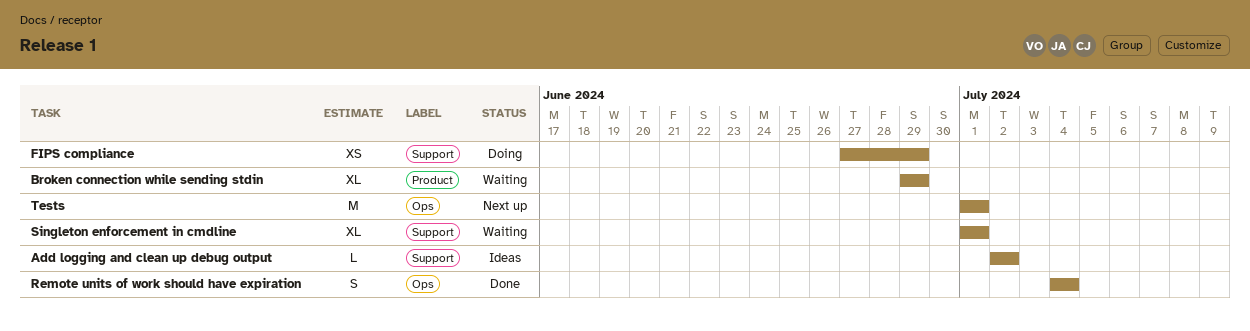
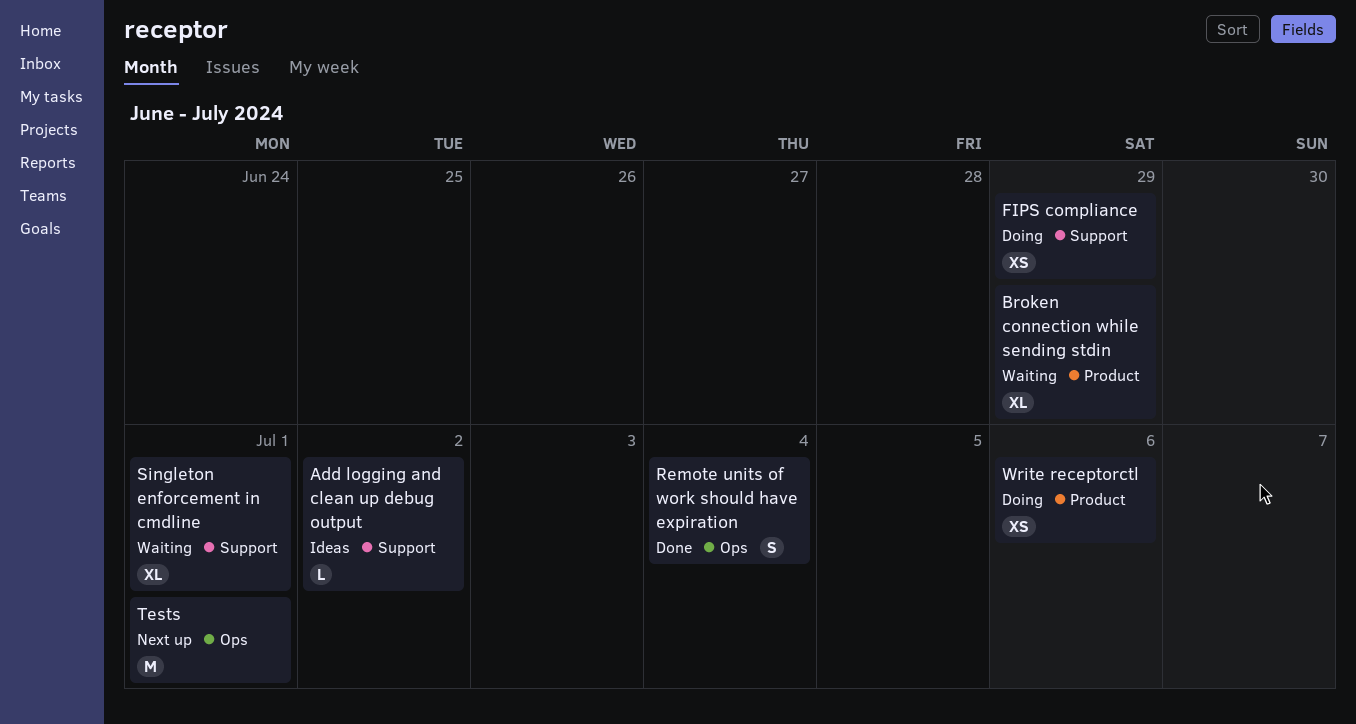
Write receptorctl: none -> present

